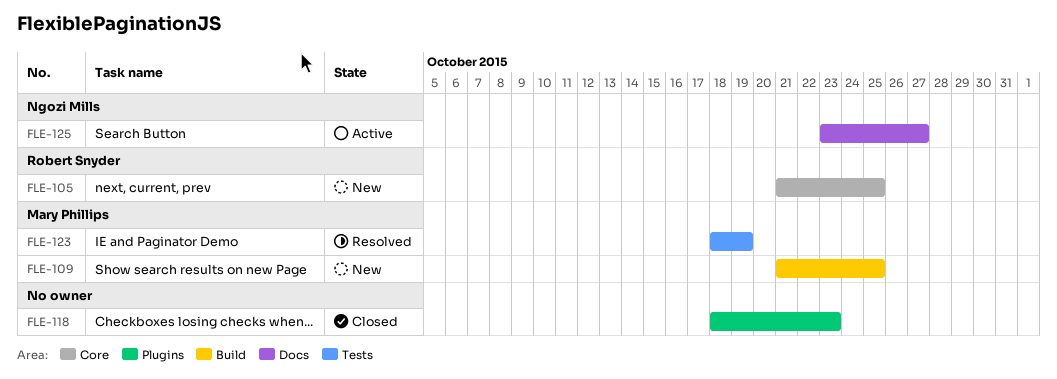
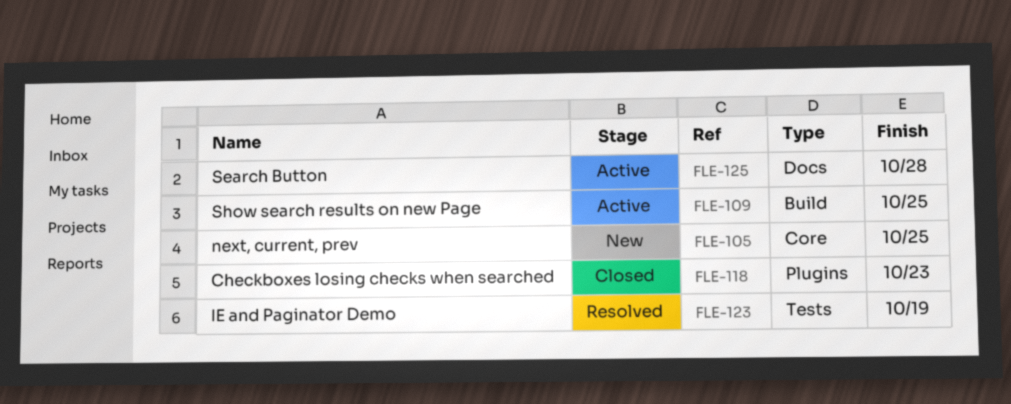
FLE-109, status: New -> Active
FLE-125, due: Oct 27 -> Oct 28

